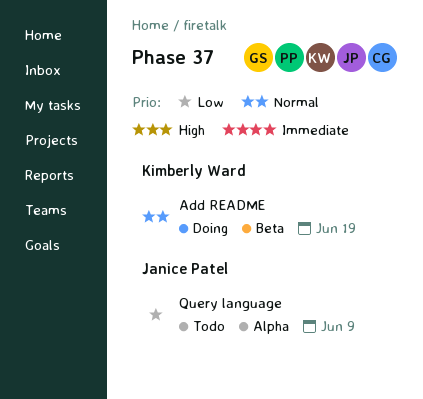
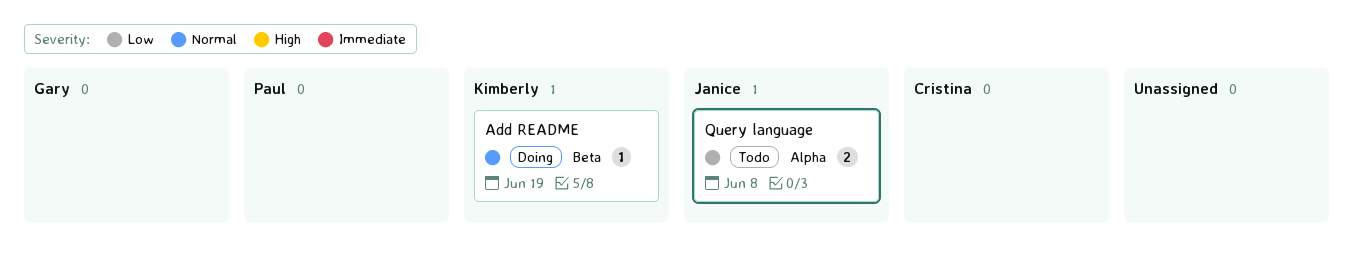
Query language, due: Jun 9 -> Jun 8

